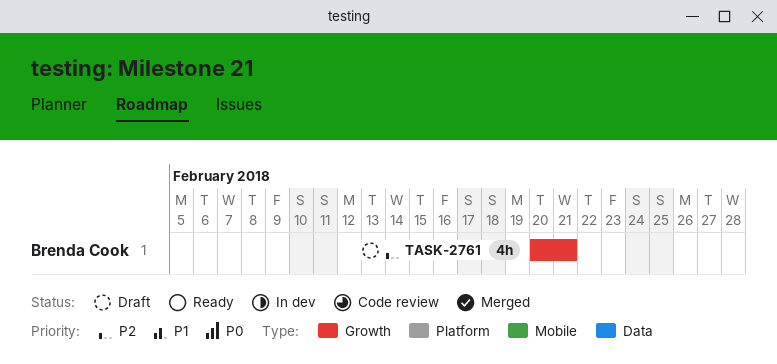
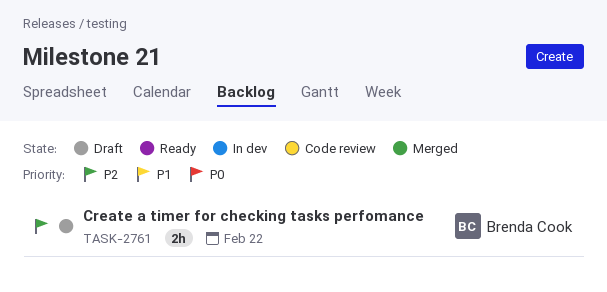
TASK-2761, estimate: 4h -> 2h
TASK-2761, due: Feb 21 -> Feb 22

